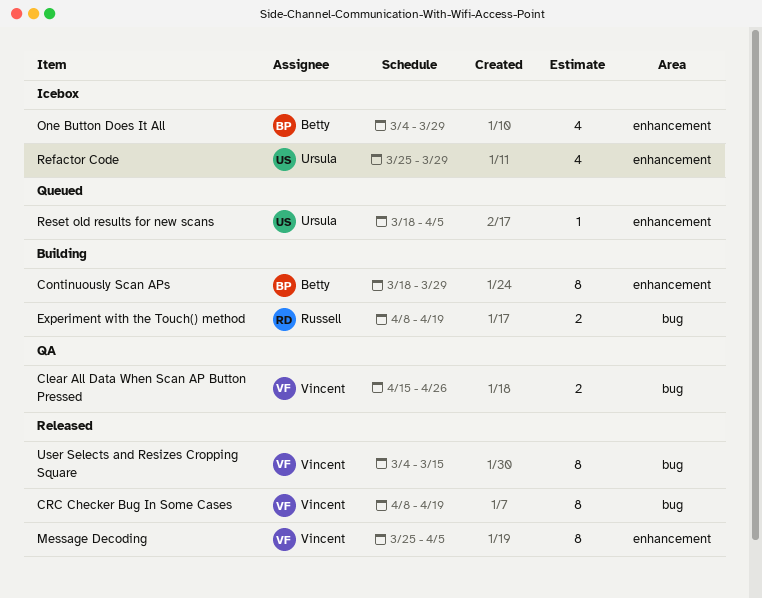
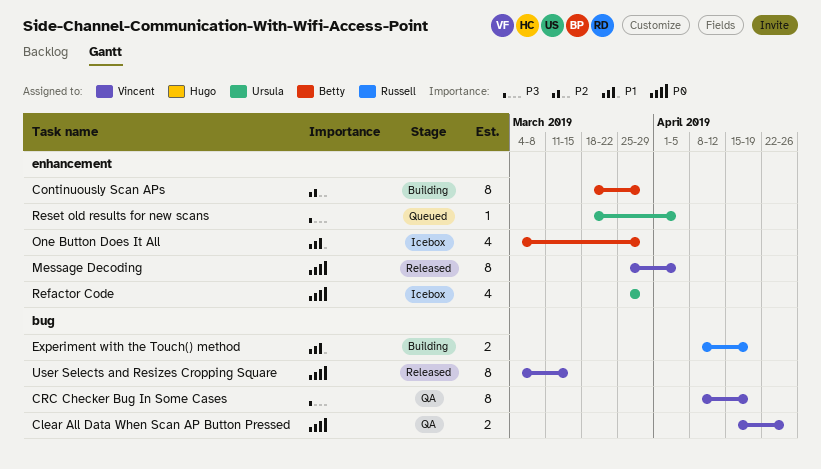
CRC Checker Bug In Some Cases, status: Released -> QA

